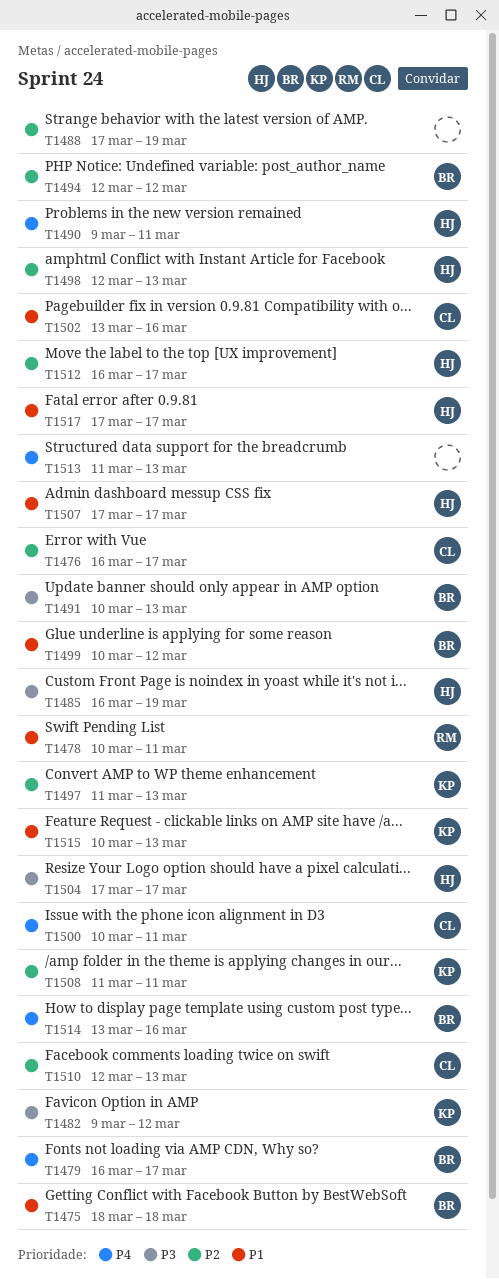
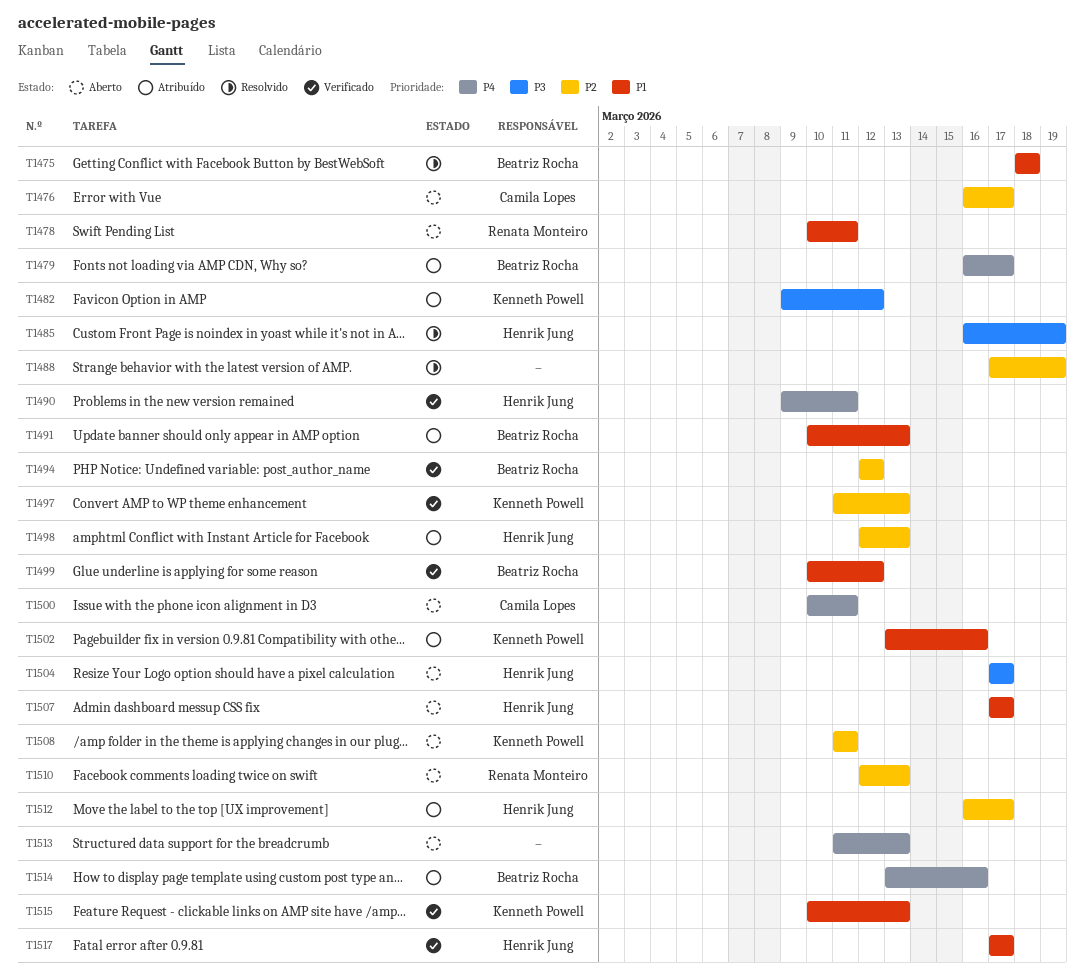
T1491, priority: P3 -> P1
T1502, owner: Camila Lopes -> Kenneth Powell
T1510, owner: Camila Lopes -> Renata Monteiro

